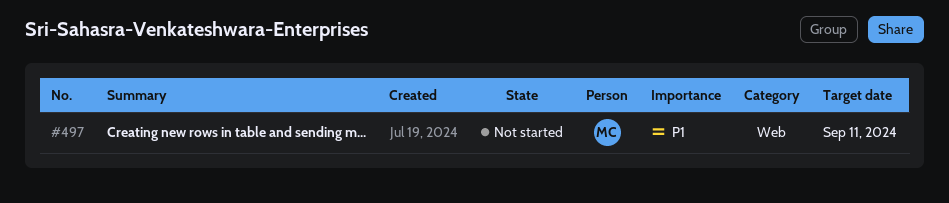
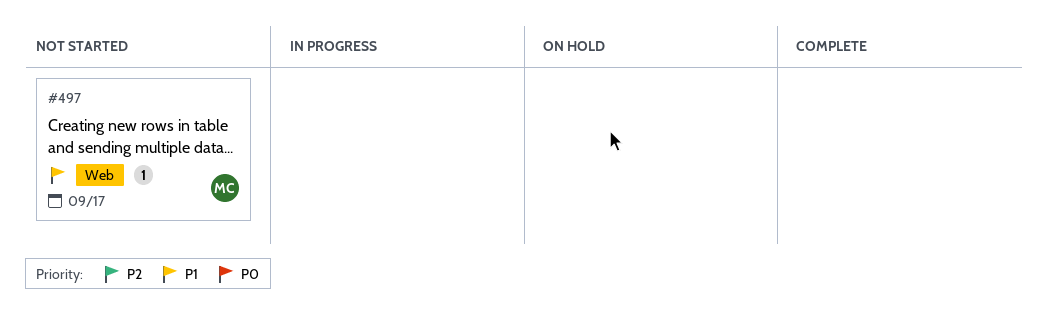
#497, due: Sep 11 -> Sep 17

